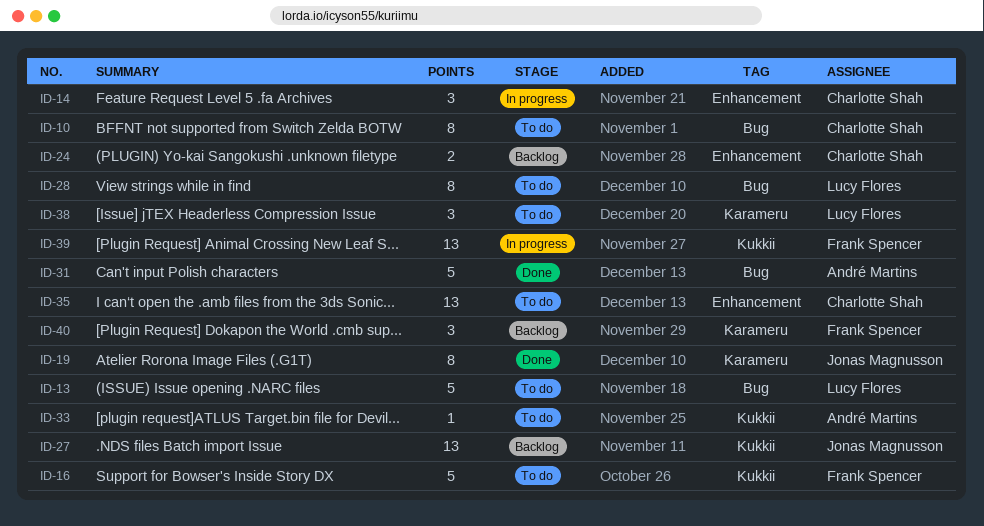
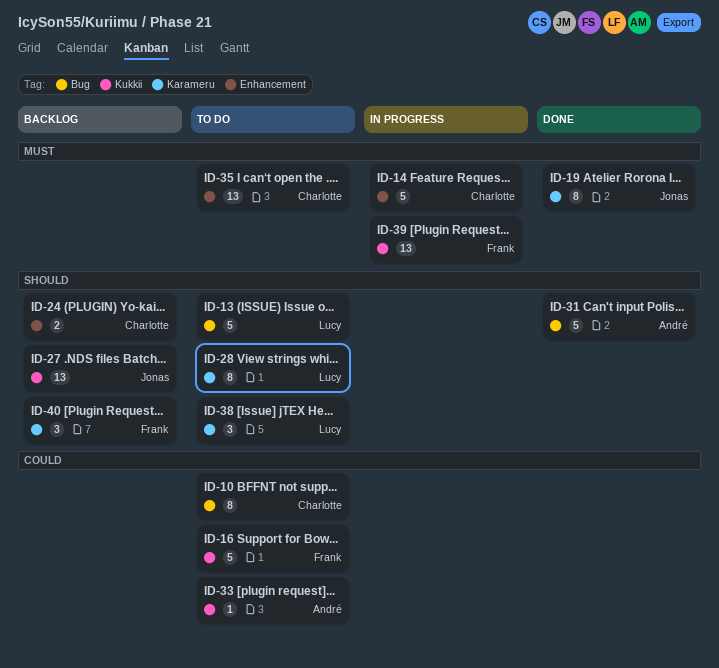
ID-14, estimate: 3 -> 5
ID-28, label: Bug -> Karameru

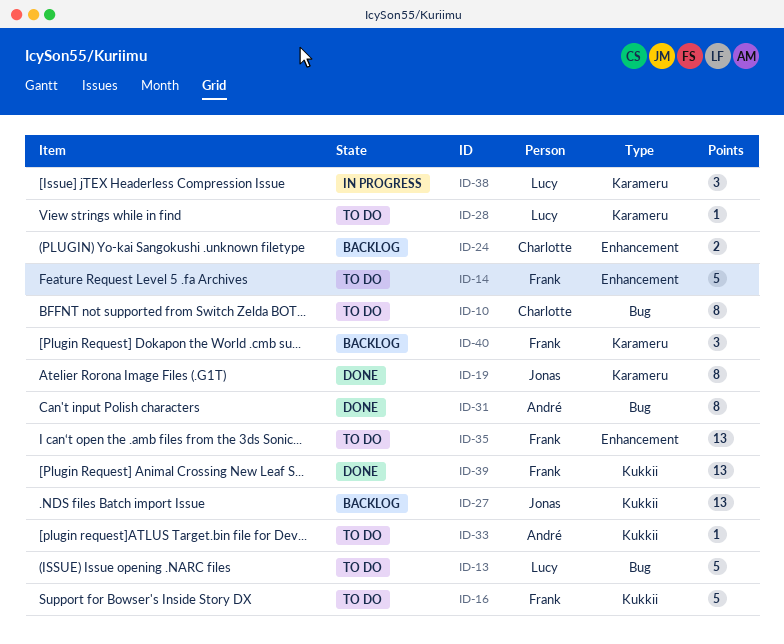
ID-14, status: In progress -> To do
ID-14, owner: Charlotte -> Frank
ID-28, estimate: 8 -> 1
ID-31, estimate: 5 -> 8
ID-35, owner: Charlotte -> Frank
ID-38, status: To do -> In progress
ID-39, status: In progress -> Done

